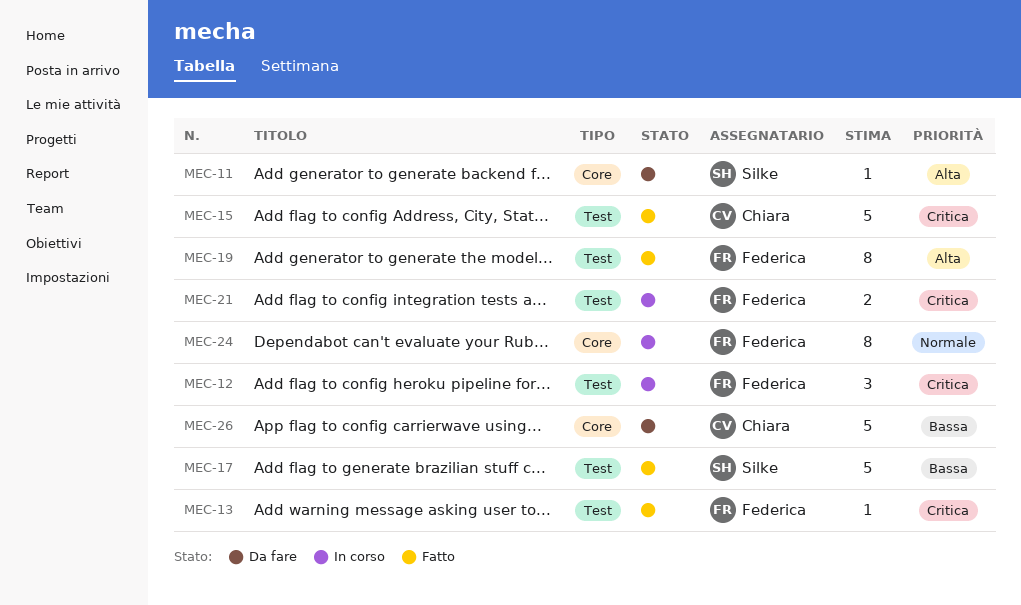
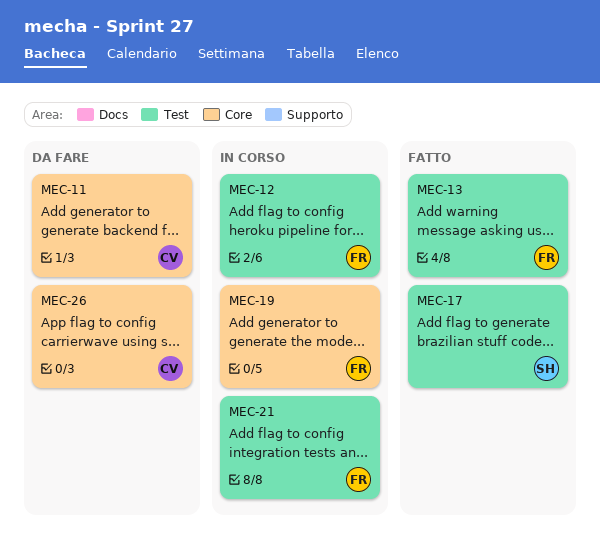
MEC-11, owner: Silke -> Chiara
MEC-15: present -> none
MEC-19, status: Fatto -> In corso
MEC-19, label: Test -> Core
MEC-24: present -> none

